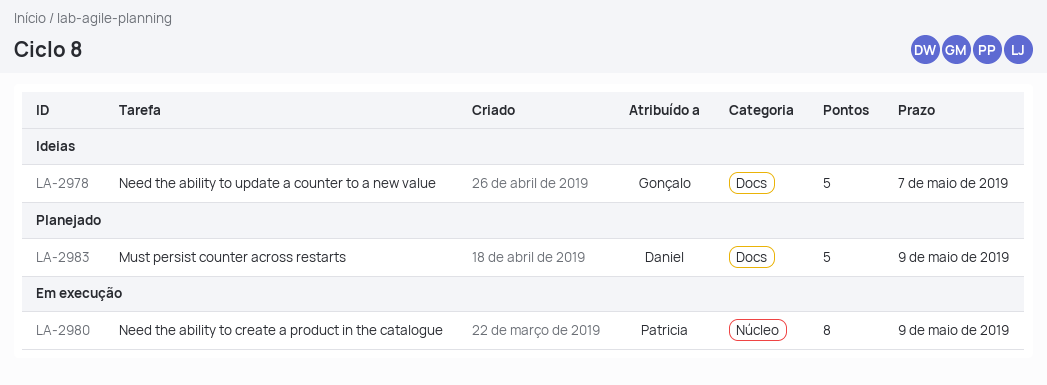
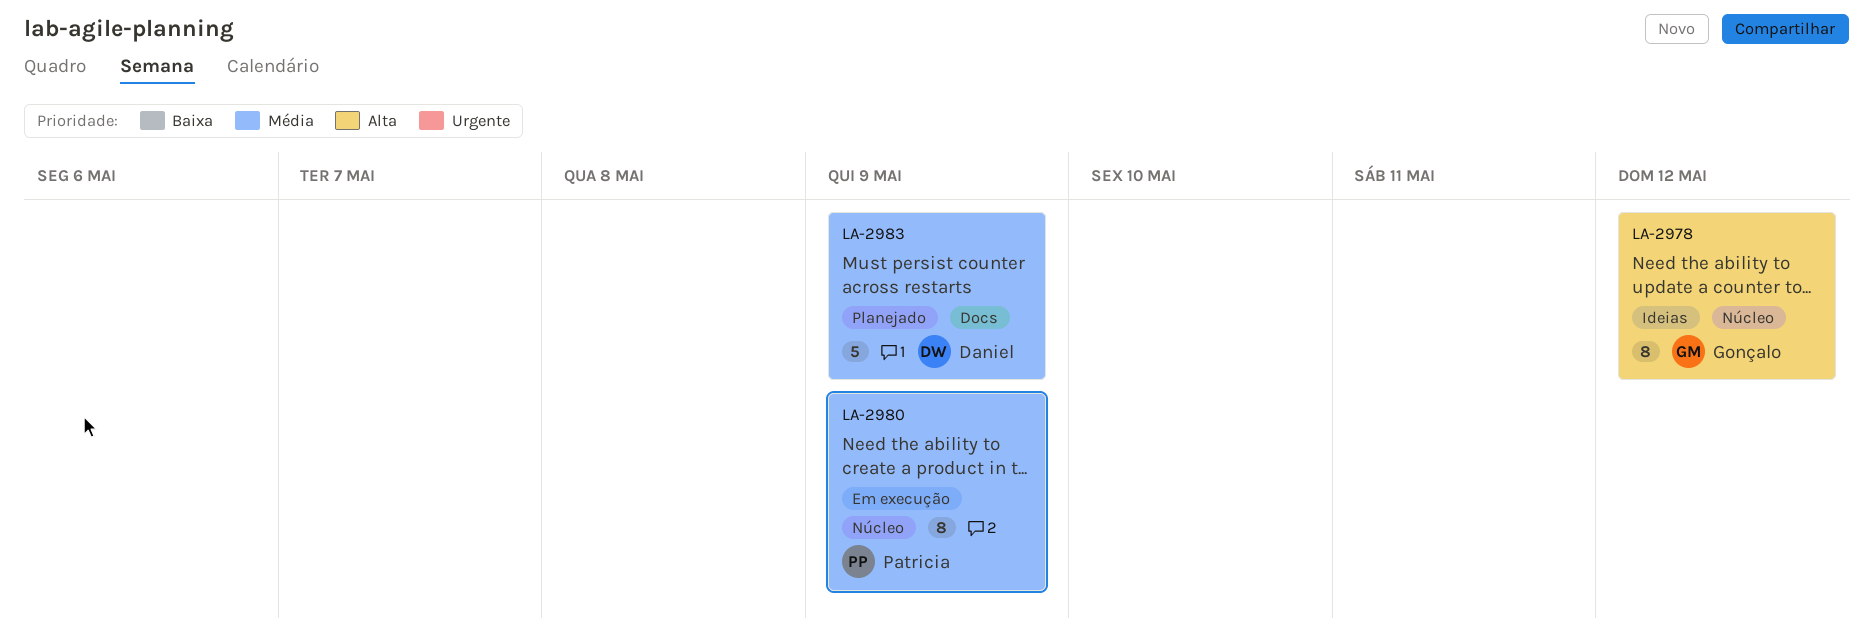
LA-2978, label: Docs -> Núcleo
LA-2978, estimate: 5 -> 8
LA-2978, due: May 7 -> May 12

